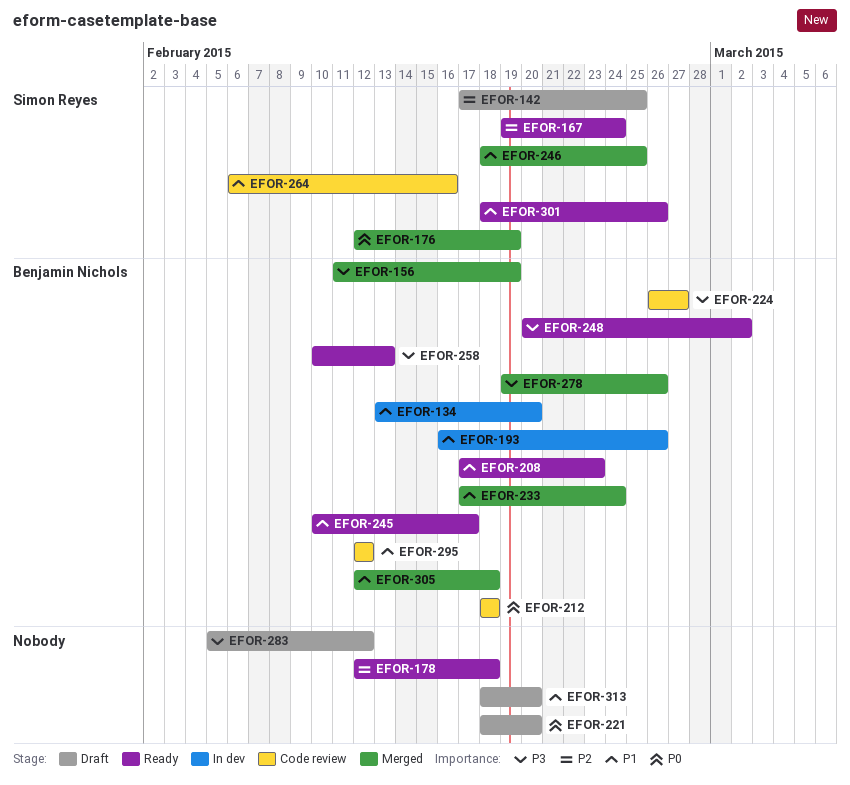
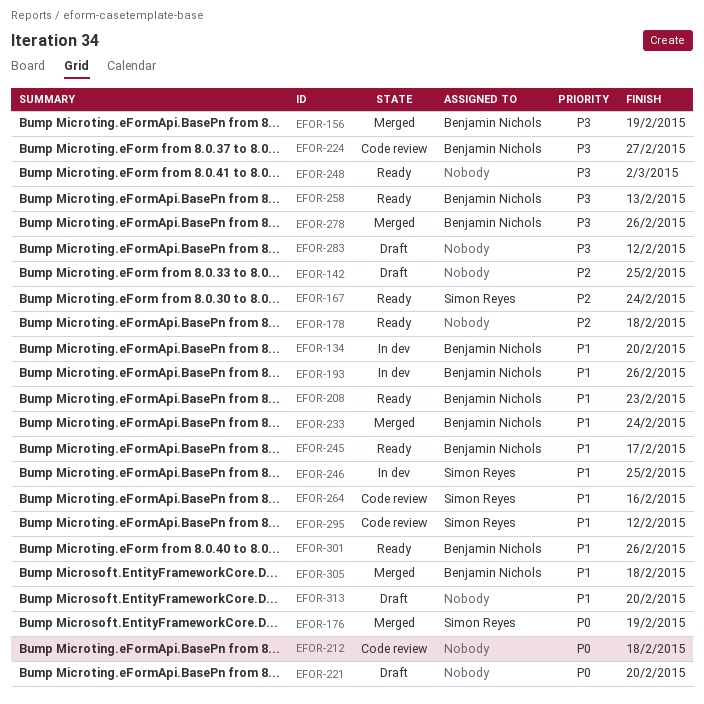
EFOR-142, owner: Simon Reyes -> none
EFOR-212, owner: Benjamin Nichols -> none
EFOR-246, status: Merged -> In dev
EFOR-248, owner: Benjamin Nichols -> none
EFOR-295, owner: Benjamin Nichols -> Simon Reyes
EFOR-301, owner: Simon Reyes -> Benjamin Nichols

